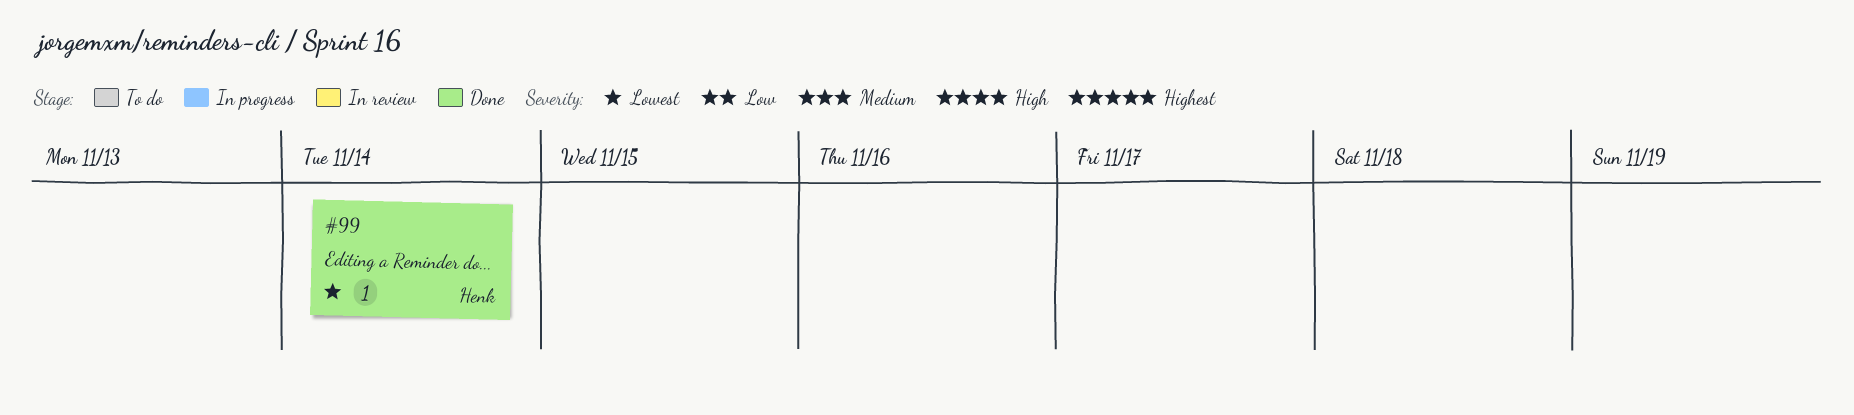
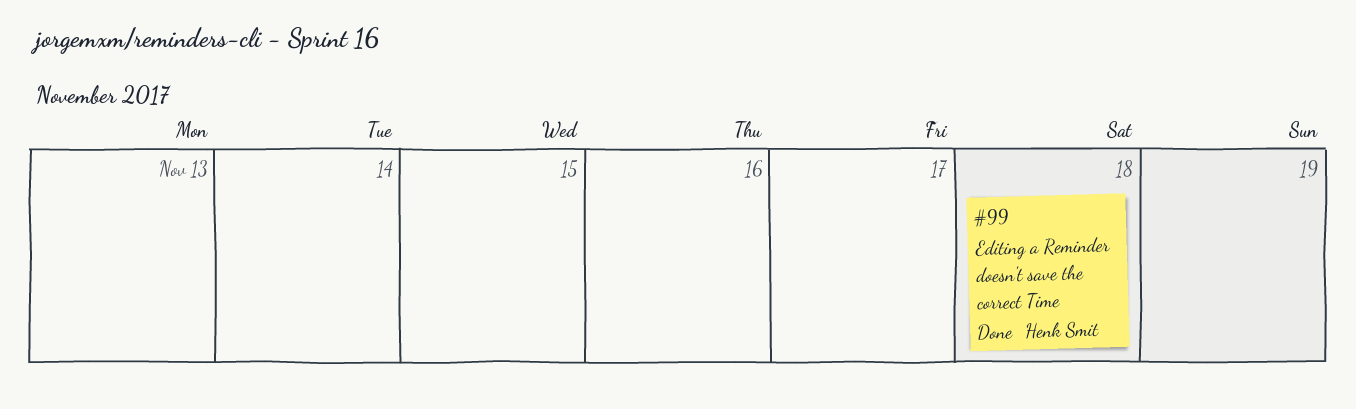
#99, due: Nov 14 -> Nov 18

